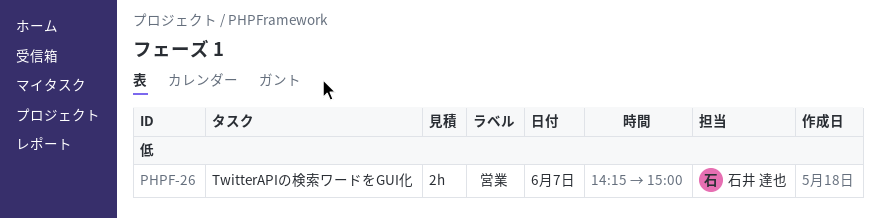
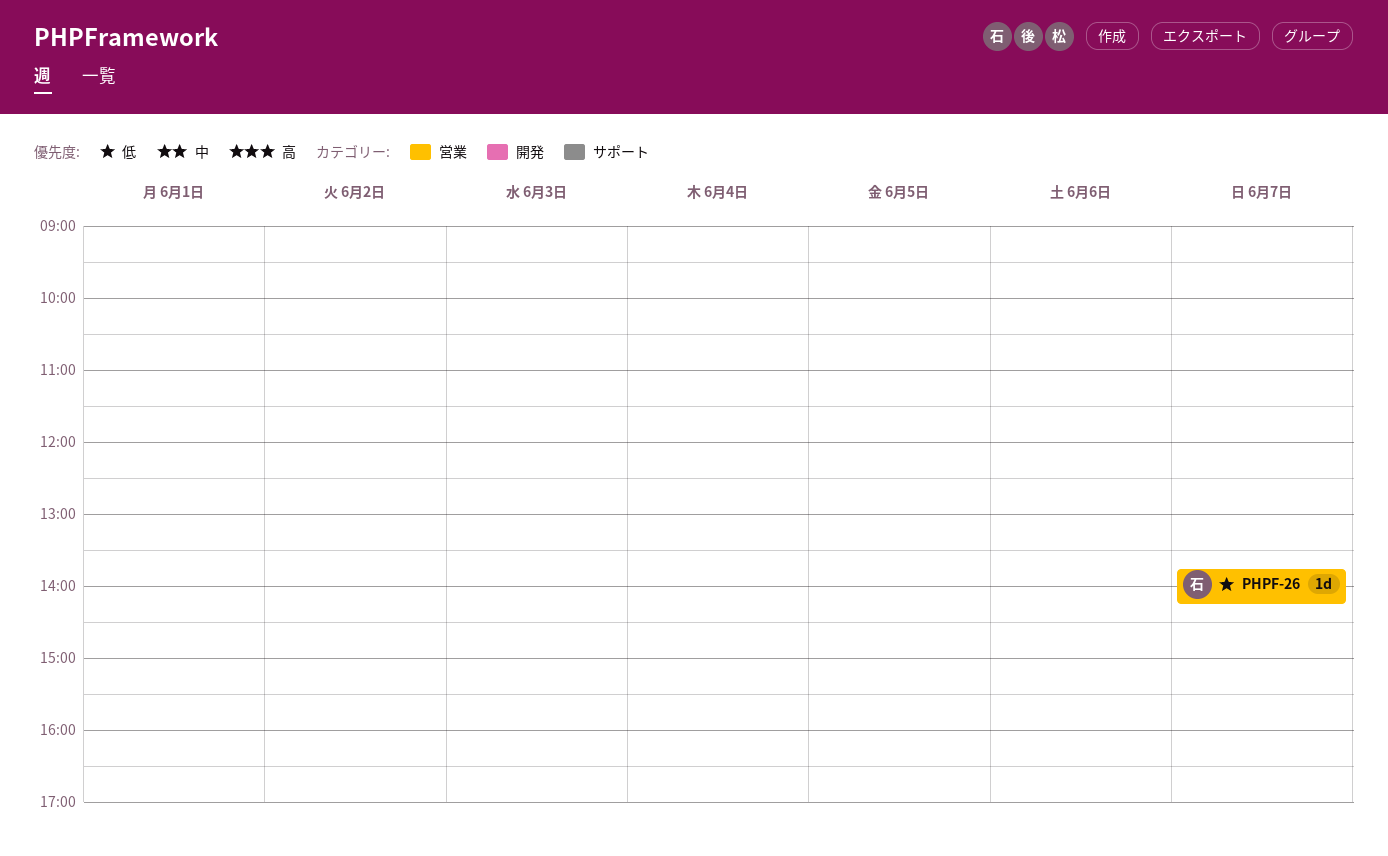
PHPF-26, estimate: 2h -> 1d
PHPF-26, begins: 14:15 -> 13:45
PHPF-26, ends: 15:00 -> 14:15

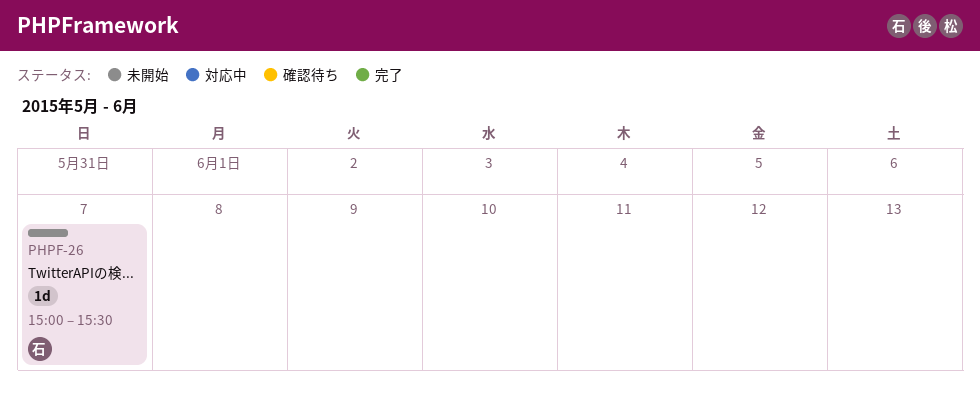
PHPF-26, begins: 13:45 -> 15:00
PHPF-26, ends: 14:15 -> 15:30

